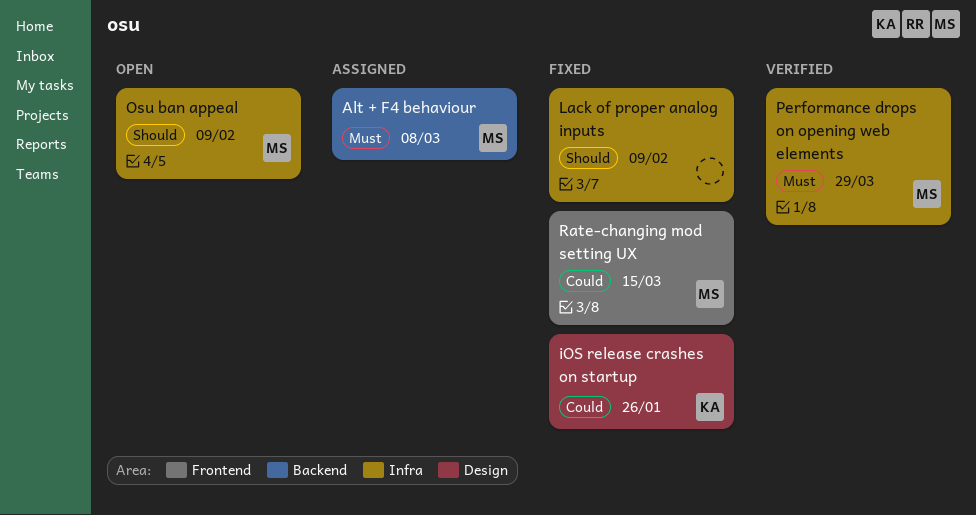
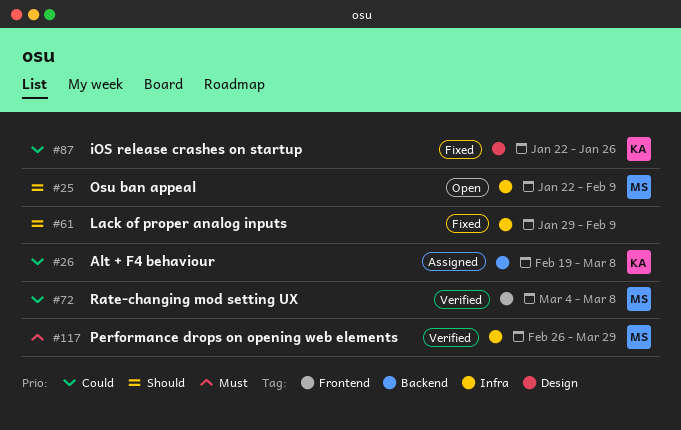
Alt + F4 behaviour, owner: MS -> KA
Alt + F4 behaviour, priority: Must -> Could
Rate-changing mod setting UX, status: Fixed -> Verified
Rate-changing mod setting UX, due: Mar 15 -> Mar 8

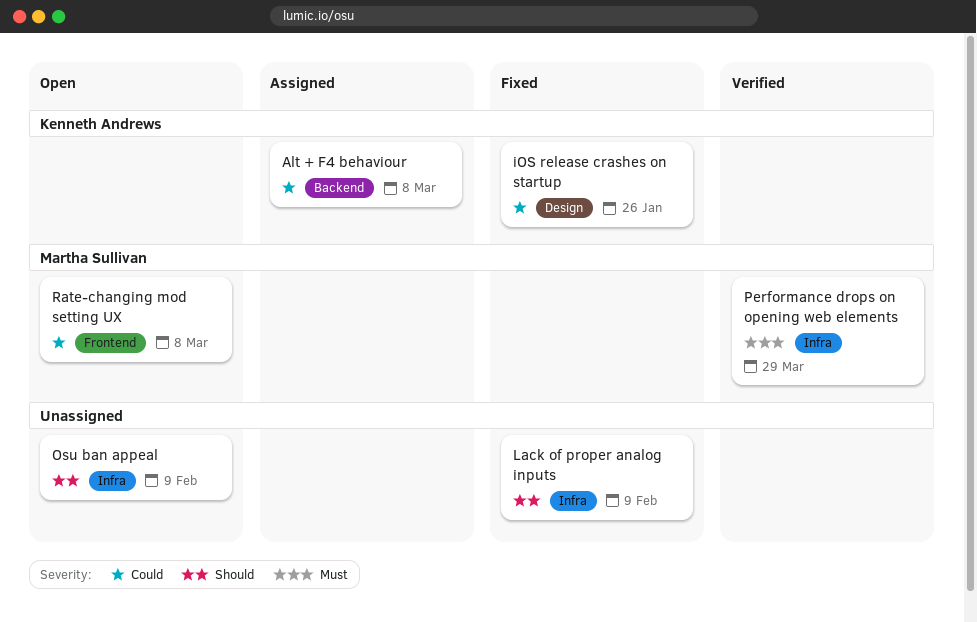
Osu ban appeal, owner: Martha Sullivan -> none
Rate-changing mod setting UX, status: Verified -> Open

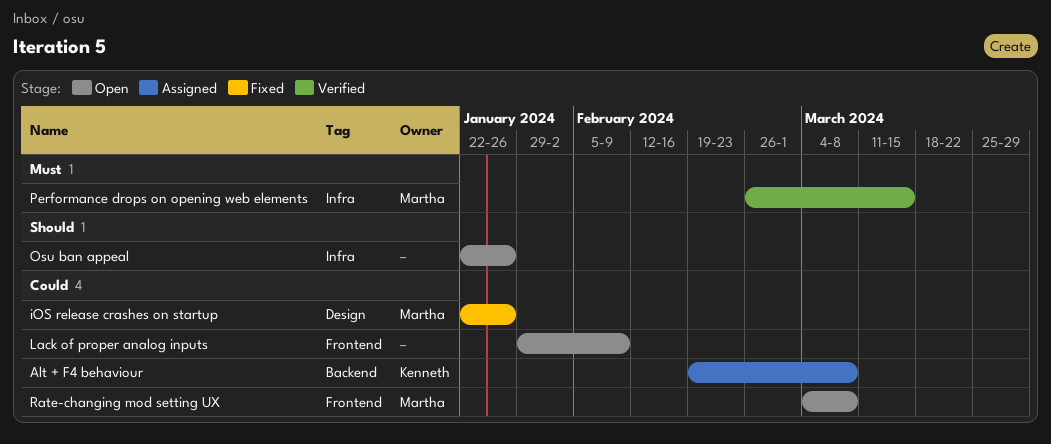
iOS release crashes on startup, owner: Kenneth Andrews -> Martha Sullivan
Lack of proper analog inputs, status: Fixed -> Open
Lack of proper analog inputs, priority: Should -> Could
Lack of proper analog inputs, label: Infra -> Frontend
Osu ban appeal, due: Feb 9 -> Jan 26
Performance drops on opening web elements, due: Mar 29 -> Mar 15

